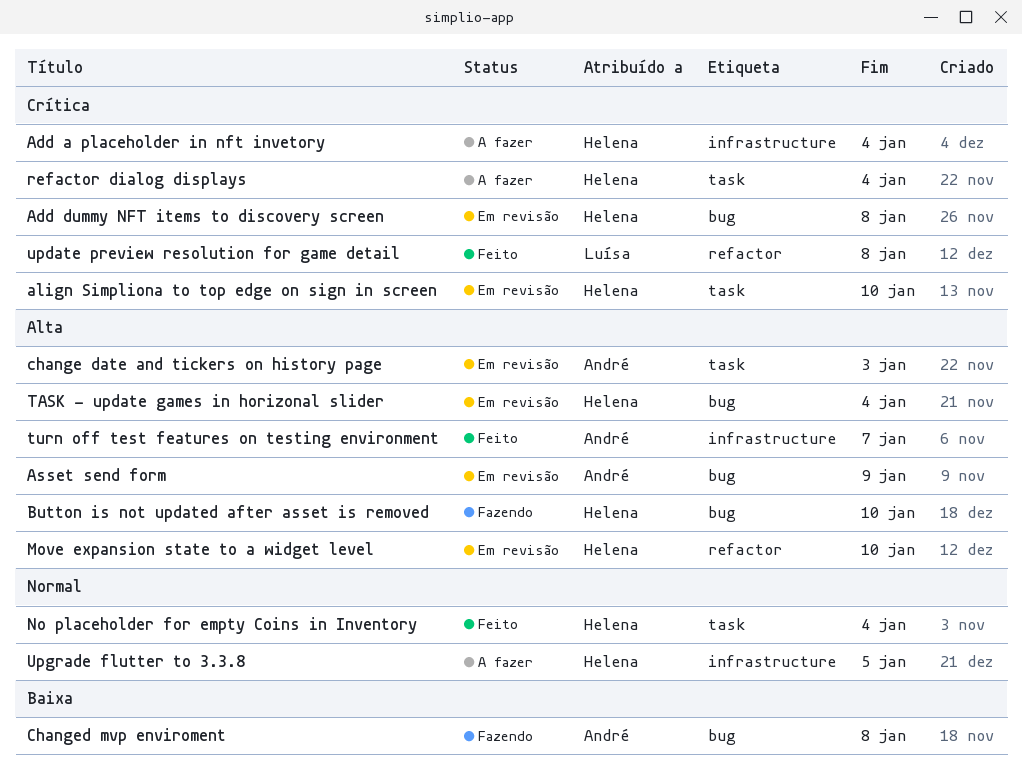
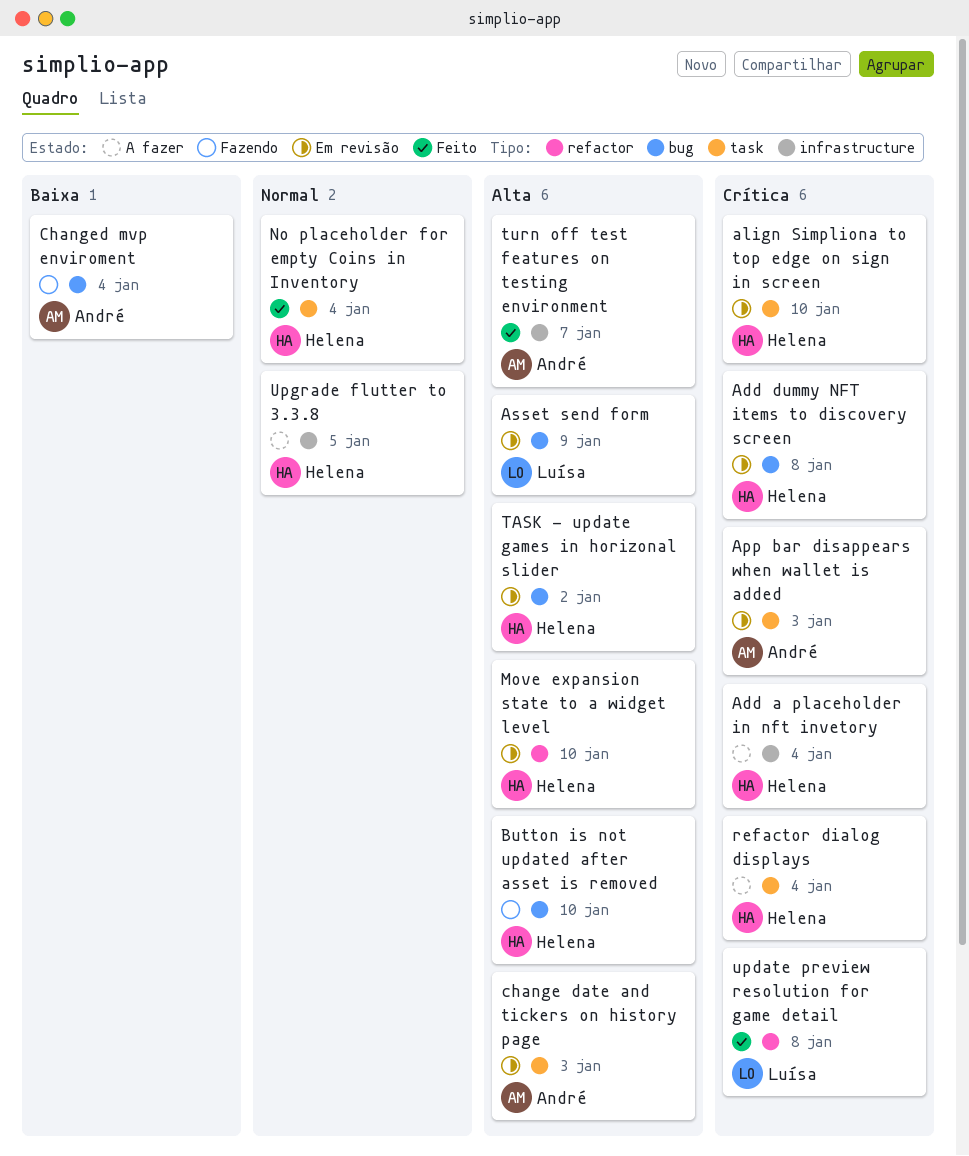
App bar disappears when wallet is added: none -> present
Asset send form, owner: André -> Luísa
Changed mvp enviroment, due: Jan 8 -> Jan 4
TASK - update games in horizonal slider, due: Jan 4 -> Jan 2

